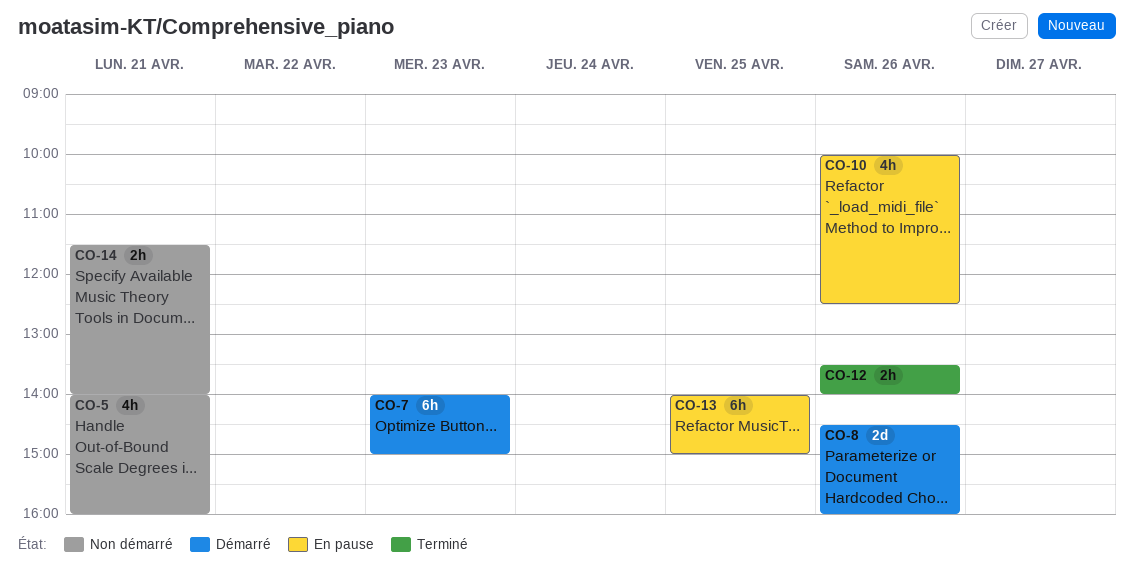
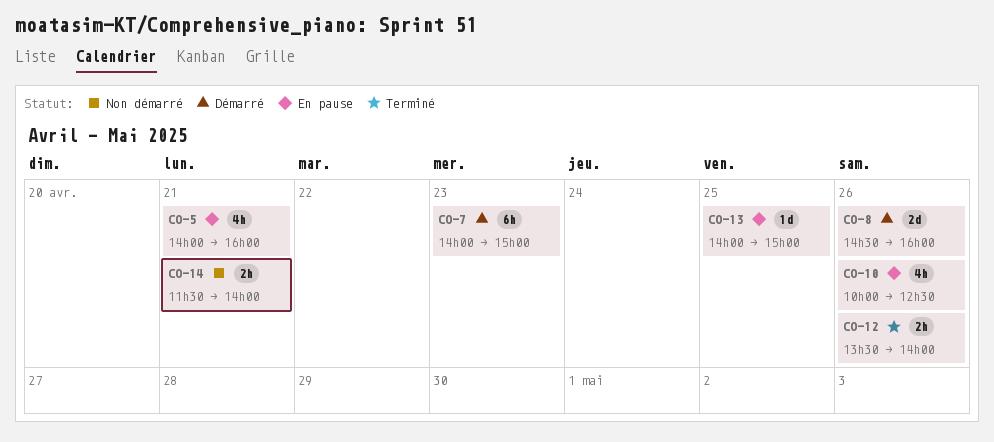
CO-5, status: Non démarré -> En pause
CO-13, estimate: 6h -> 1d

